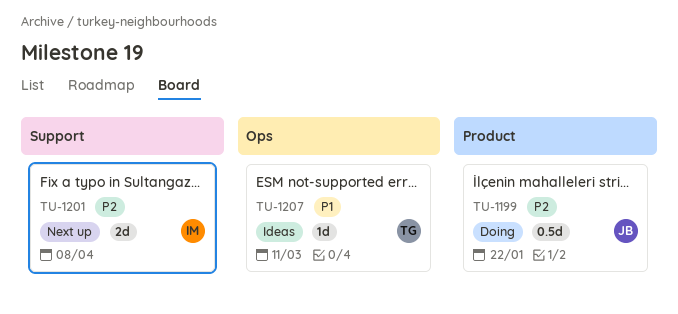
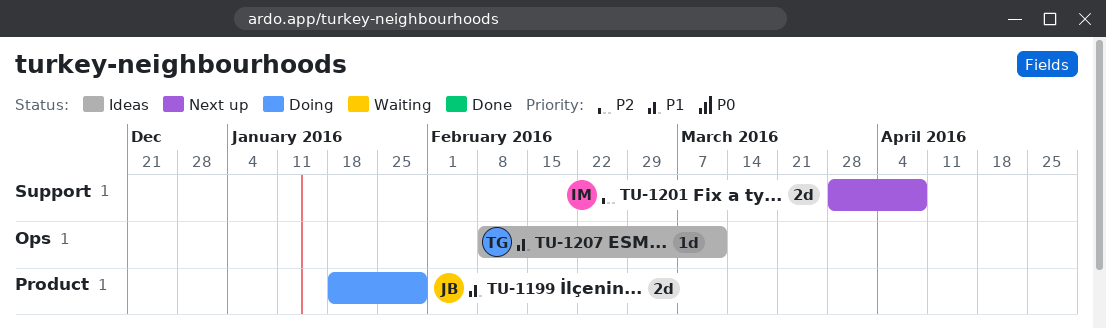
TU-1199, priority: P2 -> P1
TU-1199, estimate: 0.5d -> 2d
TU-1199, due: Jan 22 -> Jan 29

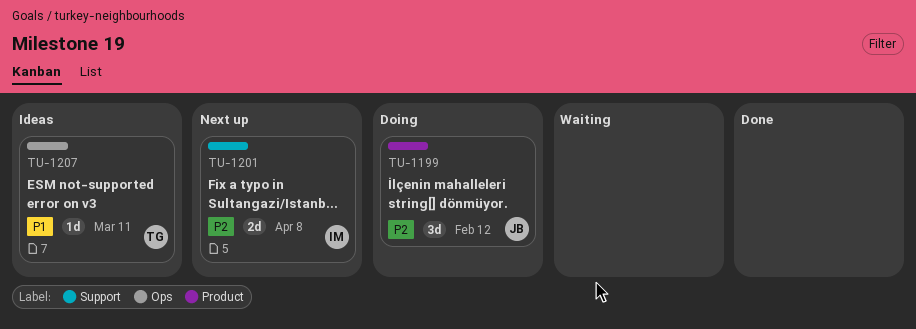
TU-1199, priority: P1 -> P2
TU-1199, estimate: 2d -> 3d
TU-1199, due: Jan 29 -> Feb 12

